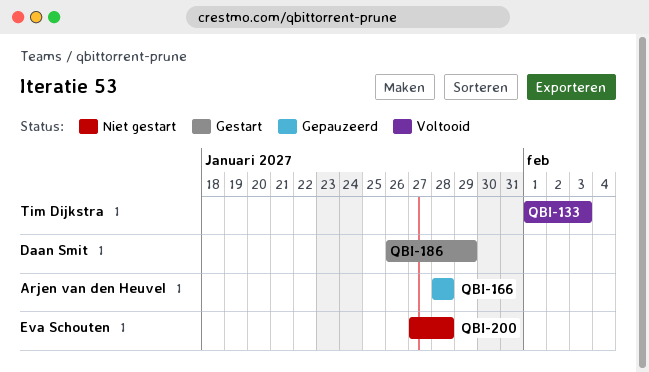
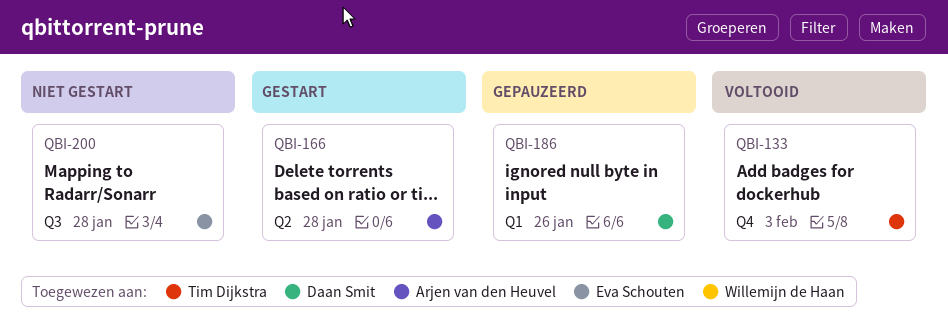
QBI-166, status: Gepauzeerd -> Gestart
QBI-186, status: Gestart -> Gepauzeerd
QBI-186, due: Jan 29 -> Jan 26

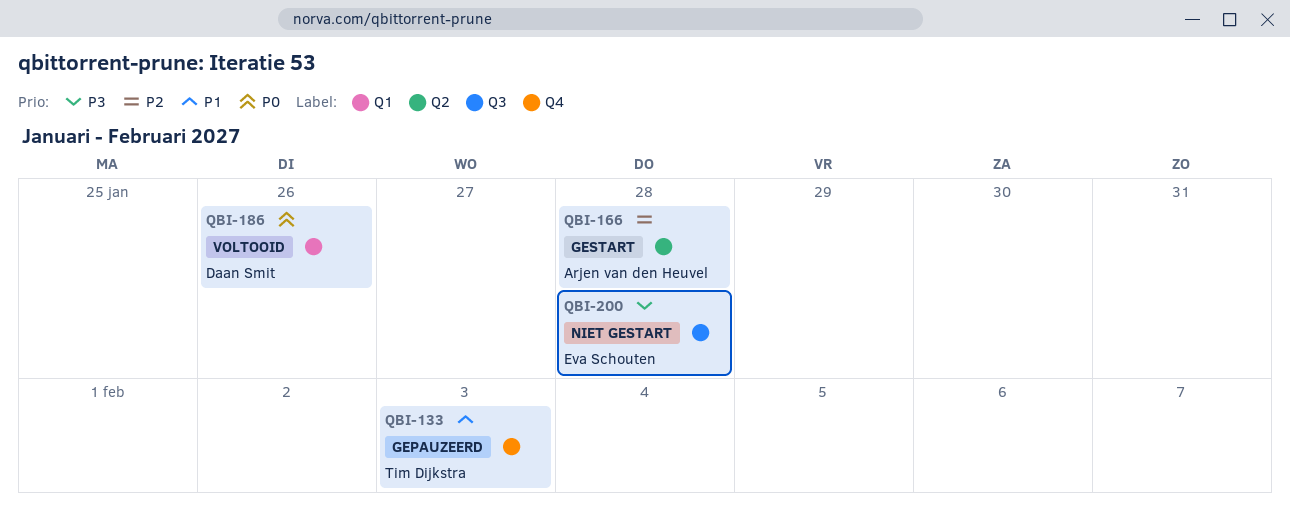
QBI-133, status: Voltooid -> Gepauzeerd
QBI-186, status: Gepauzeerd -> Voltooid

